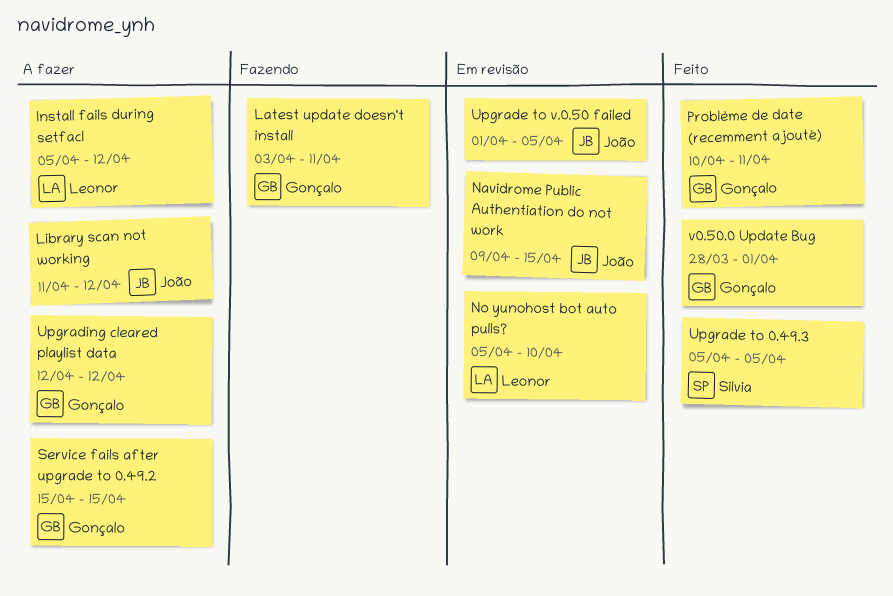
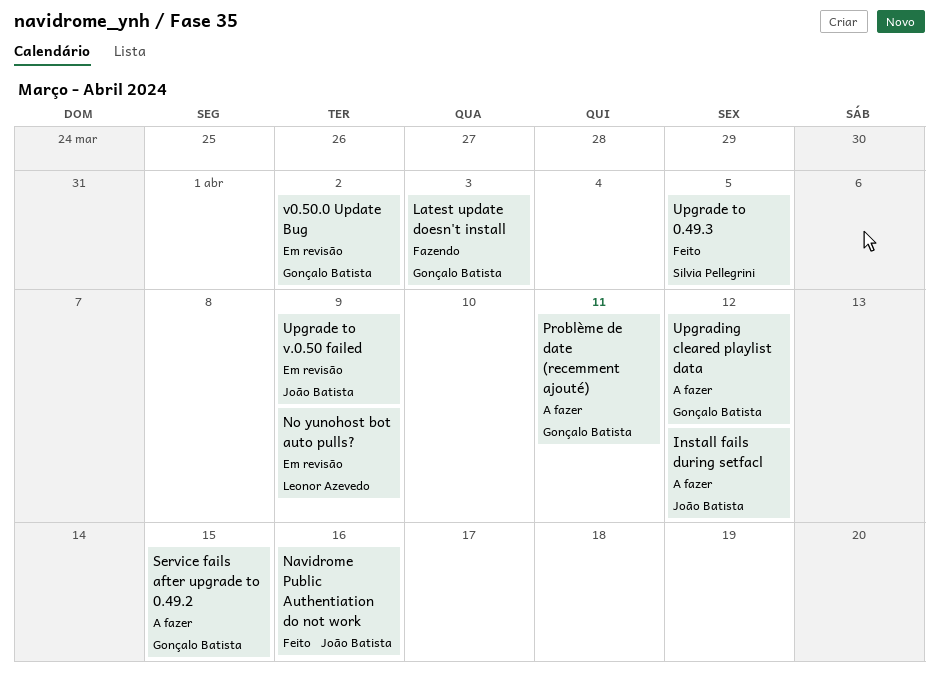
Install fails during setfacl, owner: Leonor Azevedo -> João Batista
Latest update doesn't install, due: Apr 11 -> Apr 3
Library scan not working: present -> none
Navidrome Public Authentiation do not work, status: Em revisão -> Feito
Navidrome Public Authentiation do not work, due: Apr 15 -> Apr 16
No yunohost bot auto pulls?, due: Apr 10 -> Apr 9
Problème de date (recemment ajouté), status: Feito -> A fazer
Upgrade to v.0.50 failed, due: Apr 5 -> Apr 9
v0.50.0 Update Bug, status: Feito -> Em revisão
v0.50.0 Update Bug, due: Apr 1 -> Apr 2

